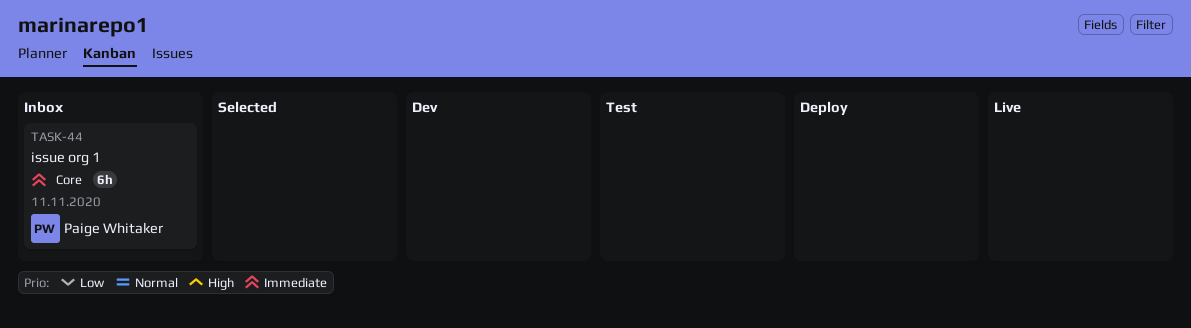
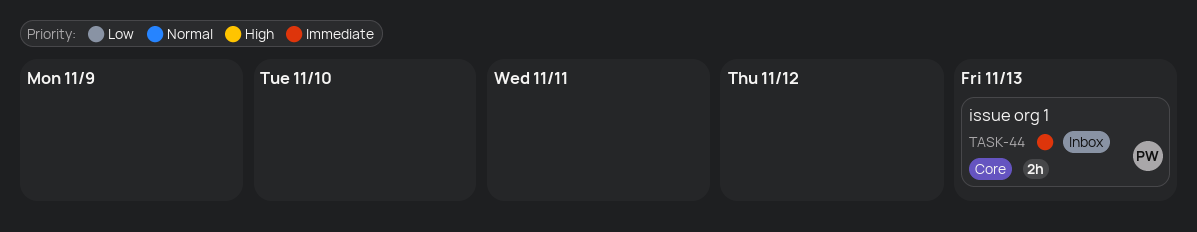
TASK-44, estimate: 6h -> 2h
TASK-44, due: Nov 11 -> Nov 13

